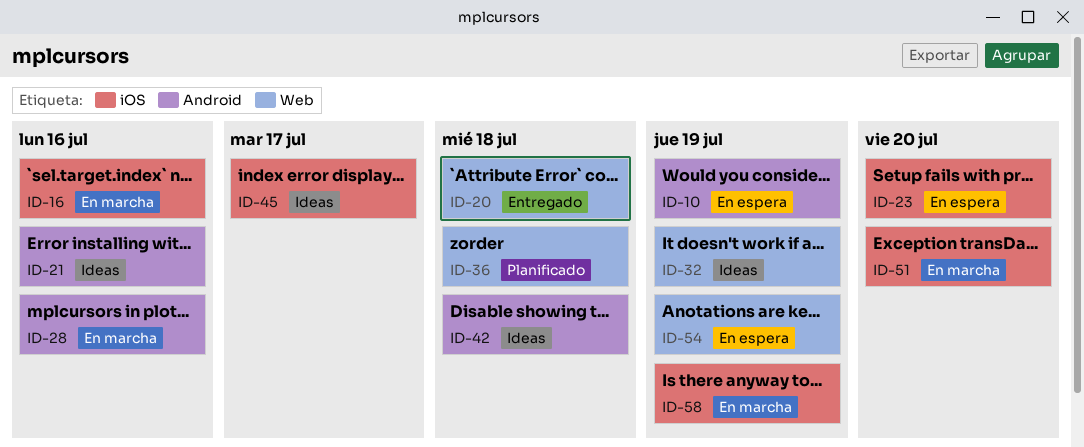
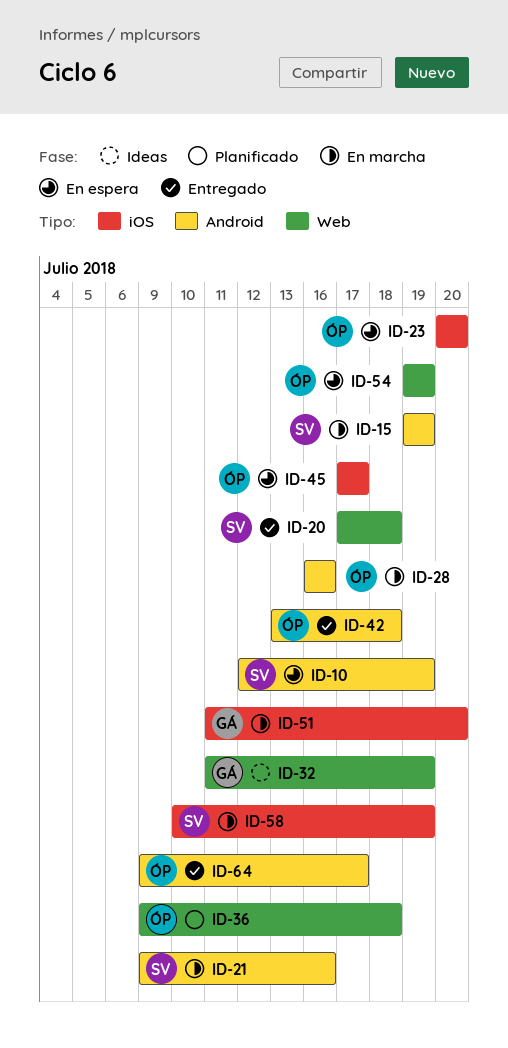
ID-15: none -> present
ID-16: present -> none
ID-21, status: Ideas -> En marcha
ID-42, status: Ideas -> Entregado
ID-45, status: Ideas -> En espera
ID-64: none -> present

